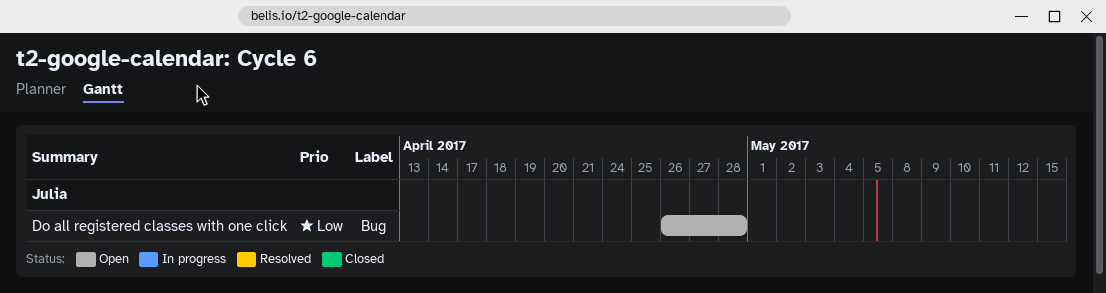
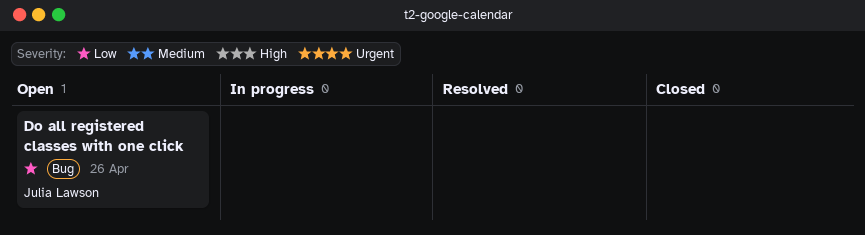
Do all registered classes with one click, due: Apr 28 -> Apr 26

